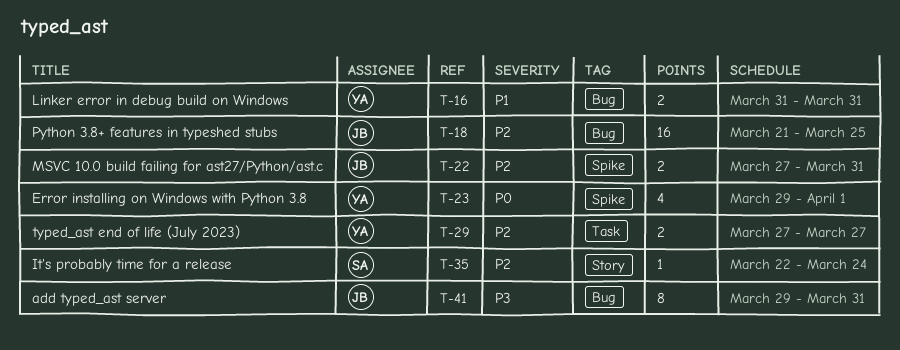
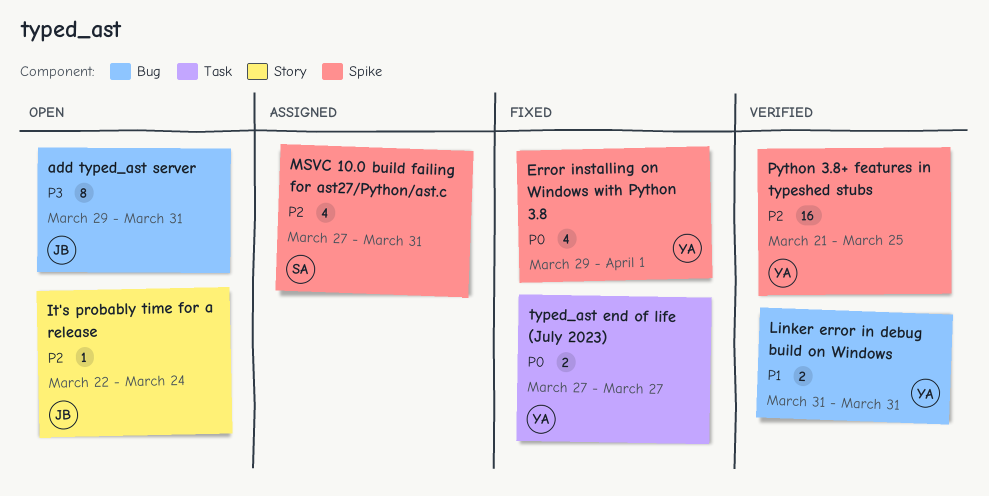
It's probably time for a release, owner: SA -> JB
MSVC 10.0 build failing for ast27/Python/ast.c, owner: JB -> SA
MSVC 10.0 build failing for ast27/Python/ast.c, estimate: 2 -> 4
Python 3.8+ features in typeshed stubs, owner: JB -> YA
Python 3.8+ features in typeshed stubs, label: Bug -> Spike
typed_ast end of life (July 2023), priority: P2 -> P0

